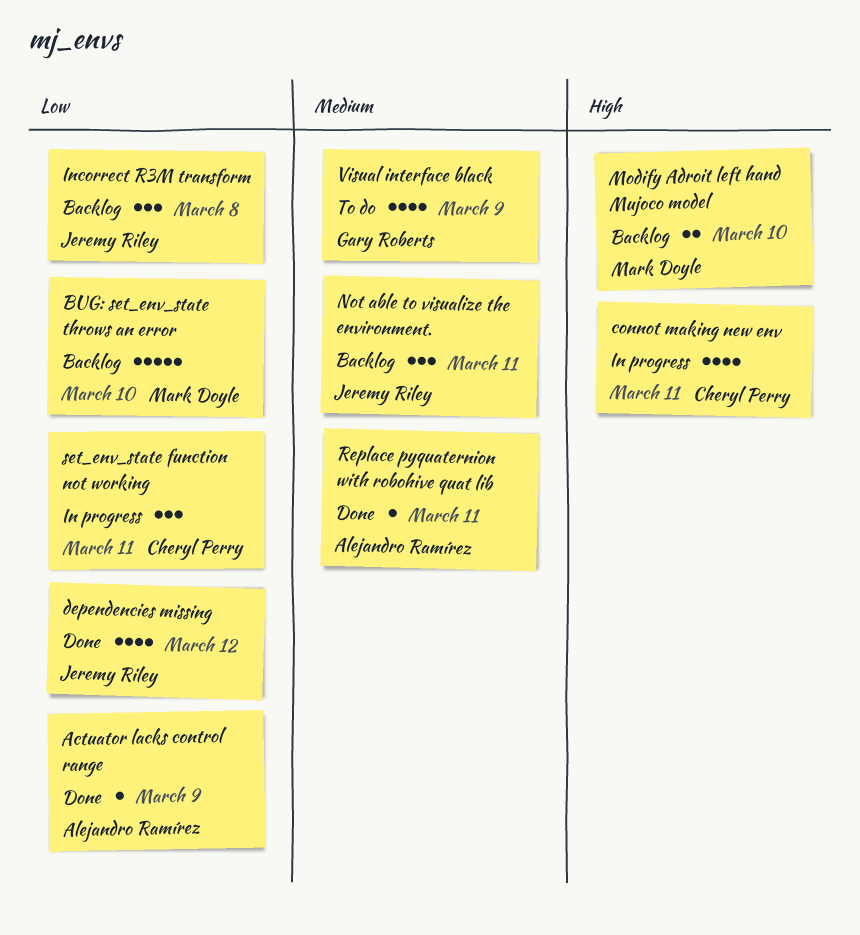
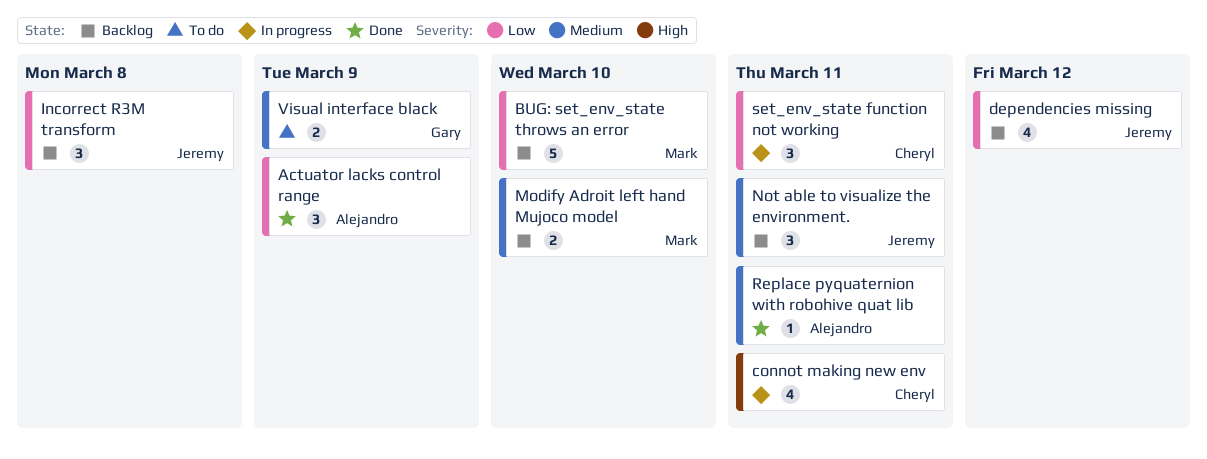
Actuator lacks control range, estimate: 1 -> 3
dependencies missing, status: Done -> Backlog
Modify Adroit left hand Mujoco model, priority: High -> Medium
Visual interface black, estimate: 4 -> 2

